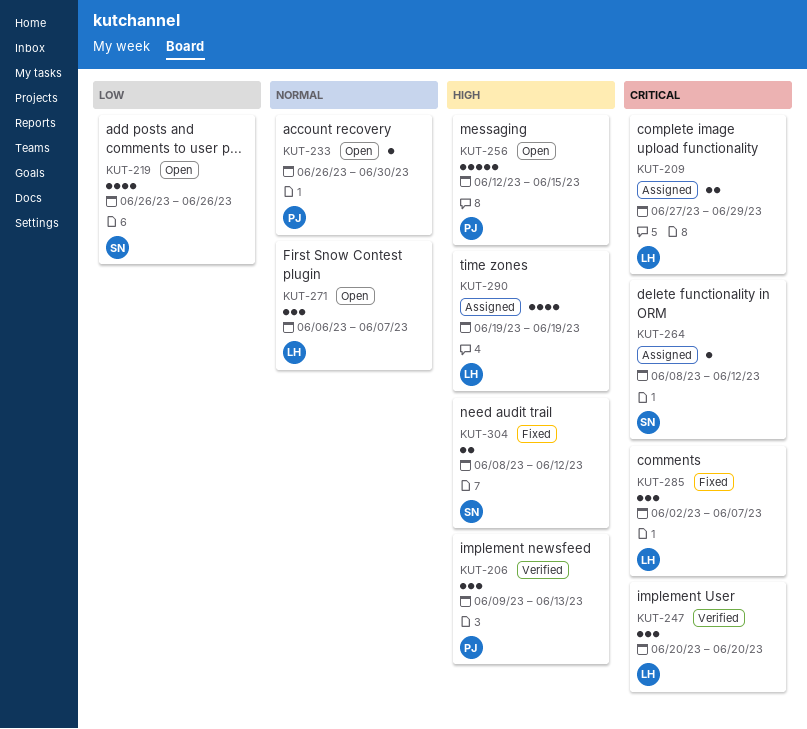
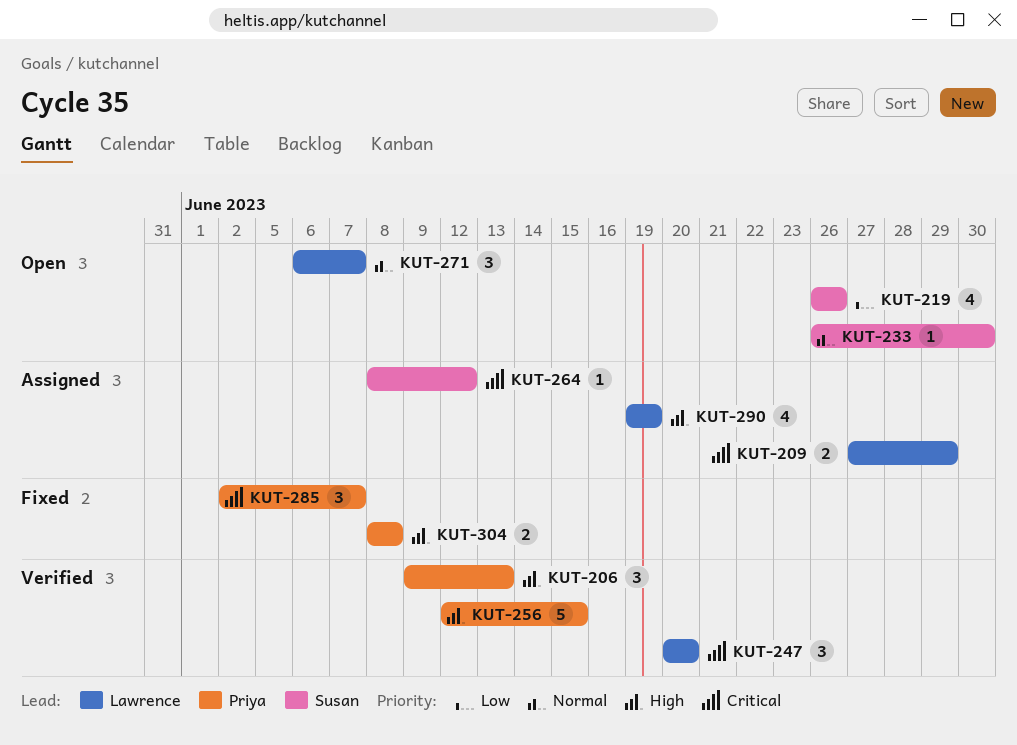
KUT-233, owner: Priya -> Susan
KUT-256, status: Open -> Verified
KUT-285, owner: Lawrence -> Priya
KUT-304, owner: Susan -> Priya
KUT-304, due: Jun 12 -> Jun 8

